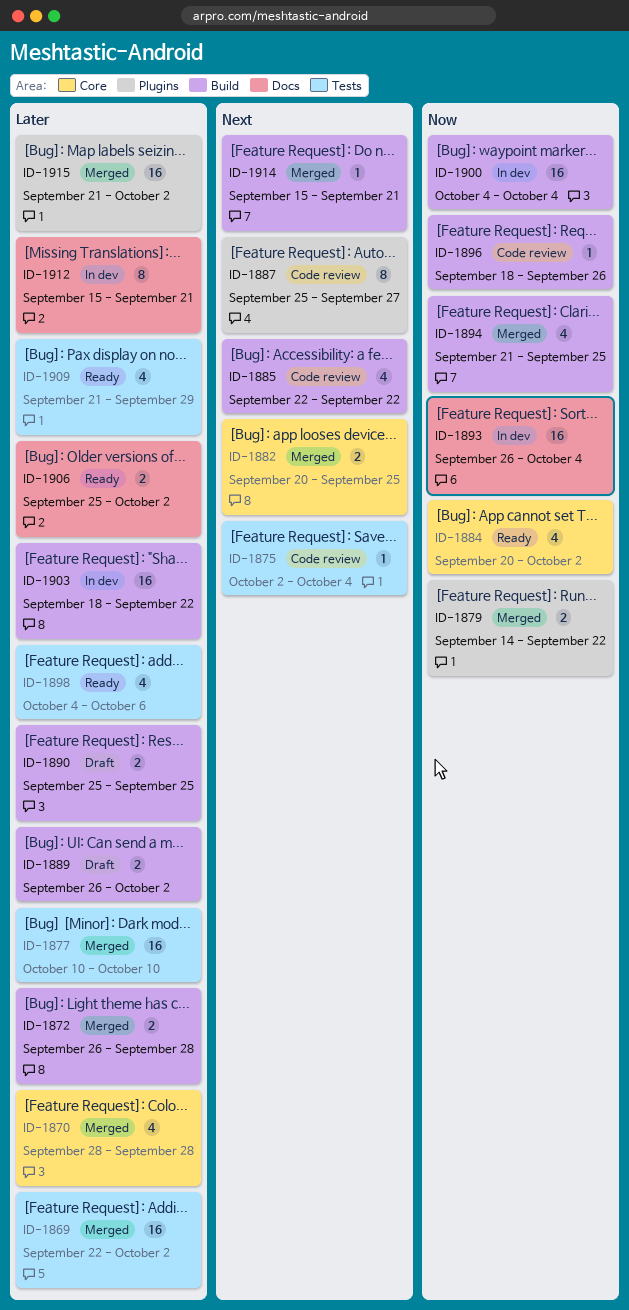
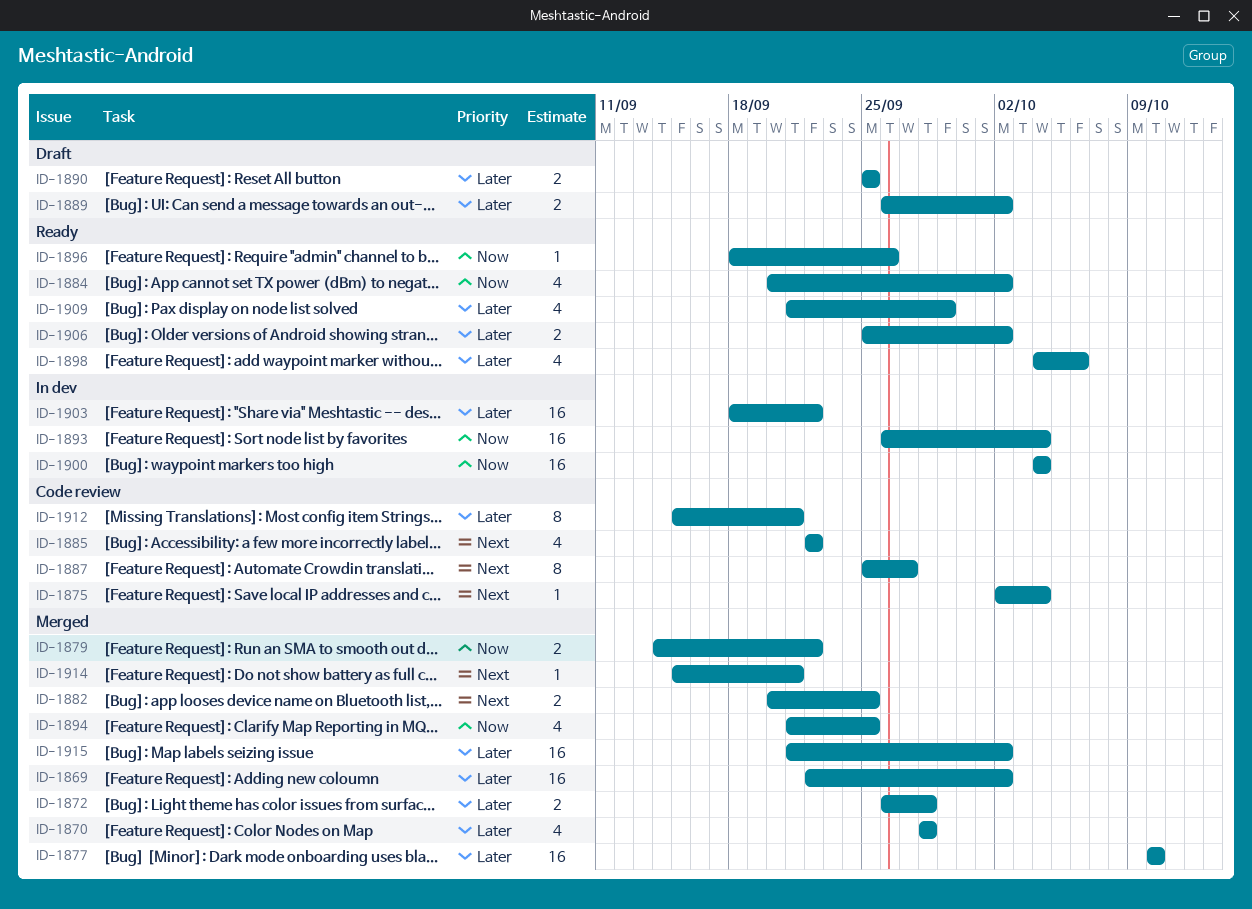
ID-1896, status: Code review -> Ready
ID-1912, status: In dev -> Code review

